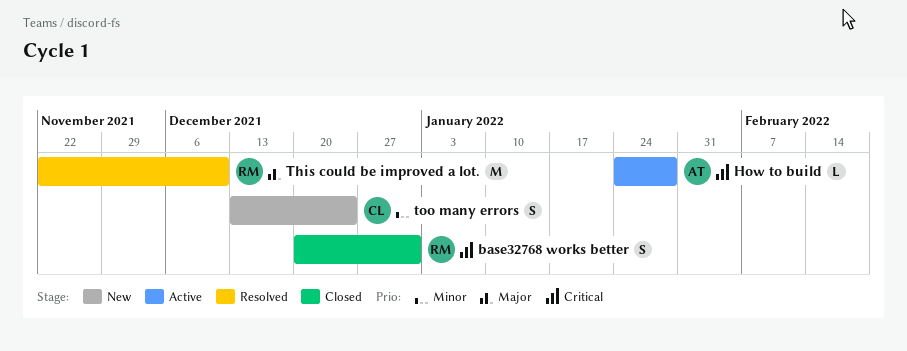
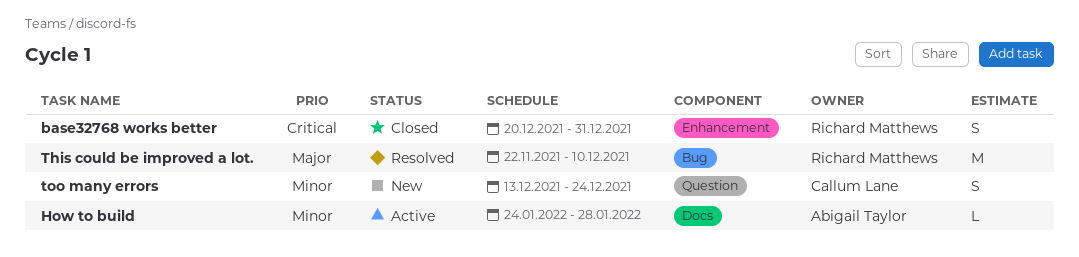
How to build, priority: Critical -> Minor

